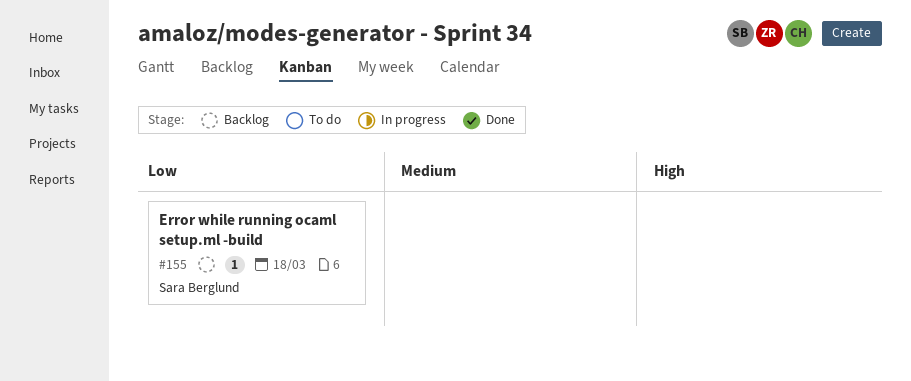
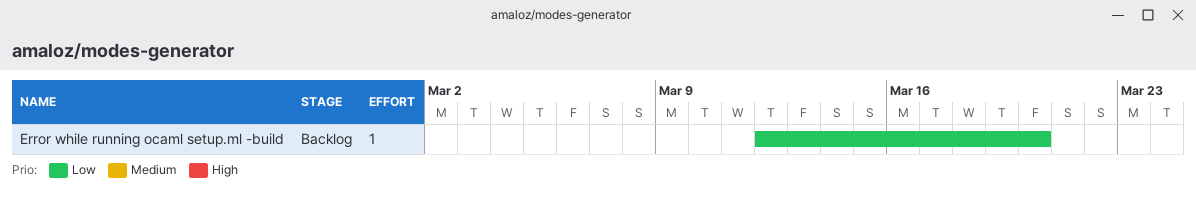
Error while running ocaml setup.ml -build, due: Mar 18 -> Mar 20

